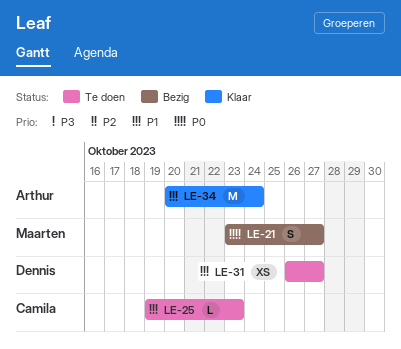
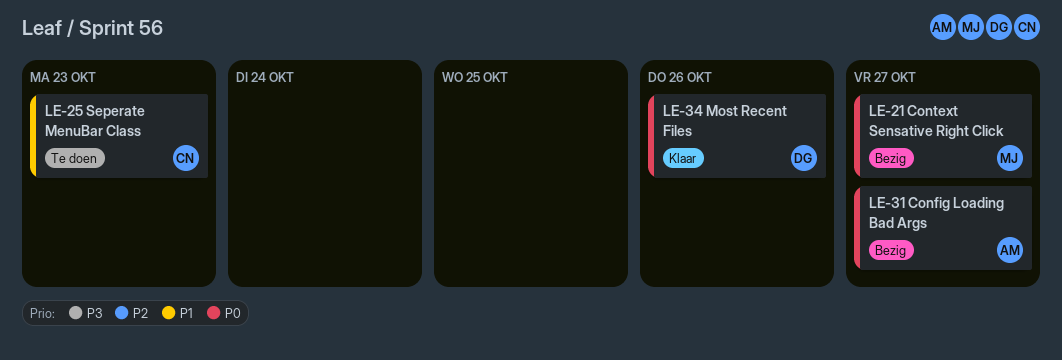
LE-31, status: Te doen -> Bezig
LE-31, owner: Dennis -> Arthur
LE-31, priority: P1 -> P0
LE-34, owner: Arthur -> Dennis
LE-34, priority: P1 -> P0
LE-34, due: Oct 24 -> Oct 26

